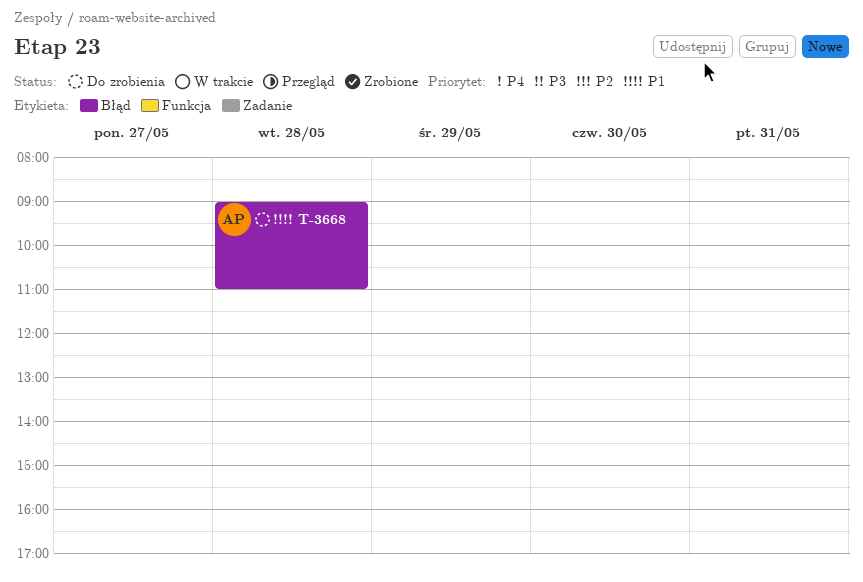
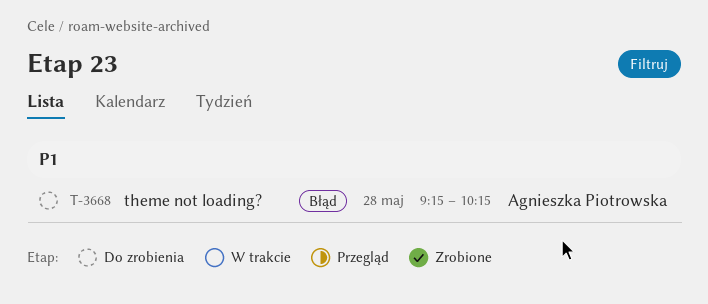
T-3668, begins: 09:00 -> 09:15
T-3668, ends: 11:00 -> 10:15

